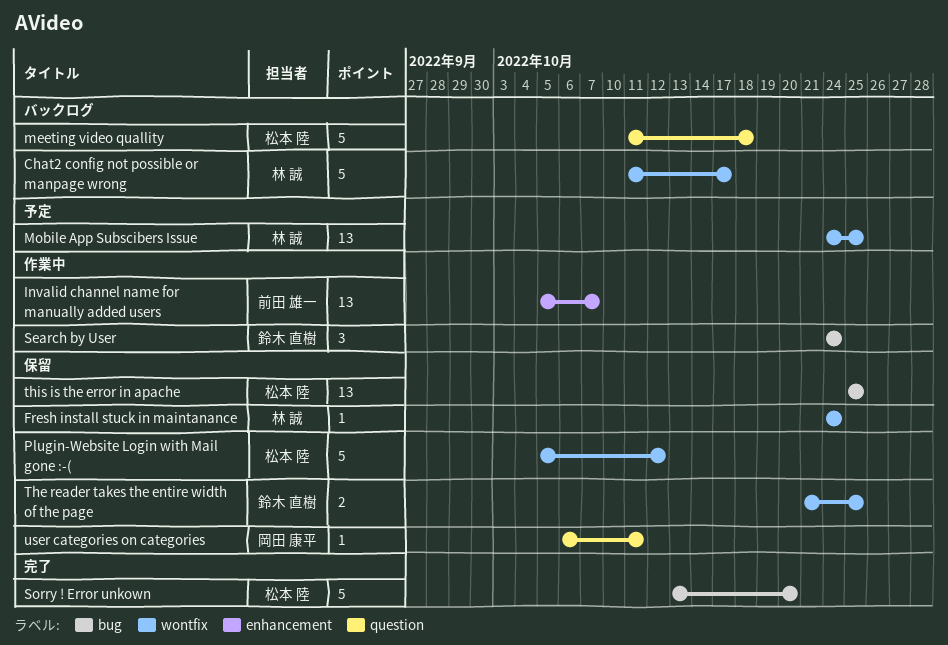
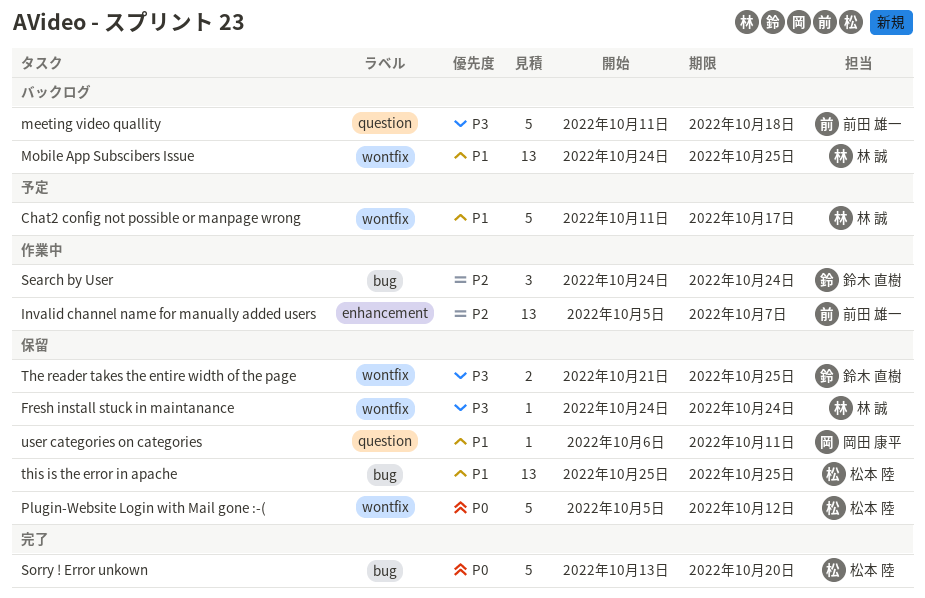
Chat2 config not possible or manpage wrong, status: バックログ -> 予定
meeting video quallity, owner: 松本 陸 -> 前田 雄一
Mobile App Subscibers Issue, status: 予定 -> バックログ

